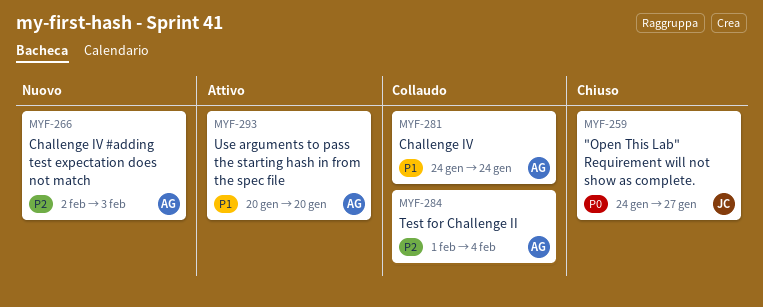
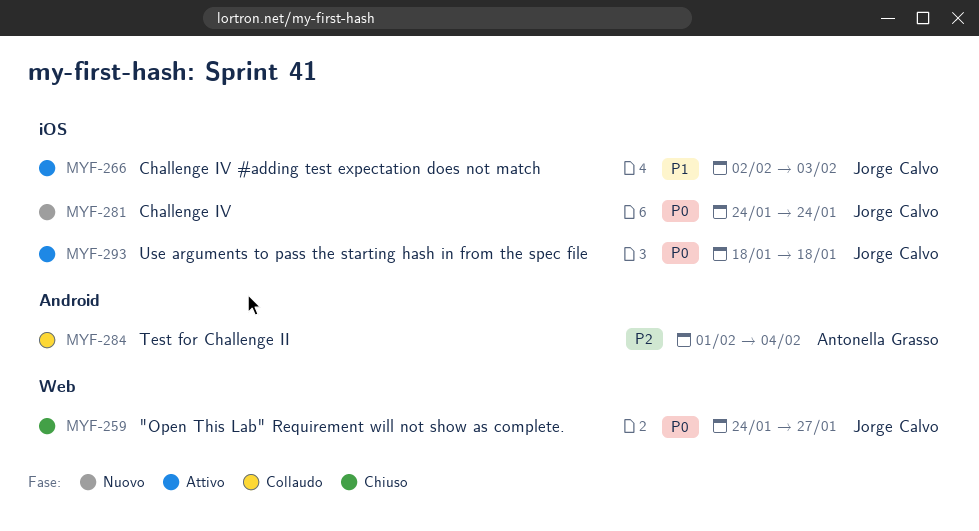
MYF-266, status: Nuovo -> Attivo
MYF-266, owner: Antonella Grasso -> Jorge Calvo
MYF-266, priority: P2 -> P1
MYF-281, status: Collaudo -> Nuovo
MYF-281, owner: Antonella Grasso -> Jorge Calvo
MYF-281, priority: P1 -> P0
MYF-293, owner: Antonella Grasso -> Jorge Calvo
MYF-293, priority: P1 -> P0
MYF-293, start: Jan 20 -> Jan 18
MYF-293, due: Jan 20 -> Jan 18

